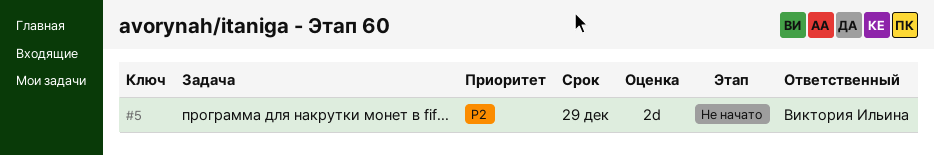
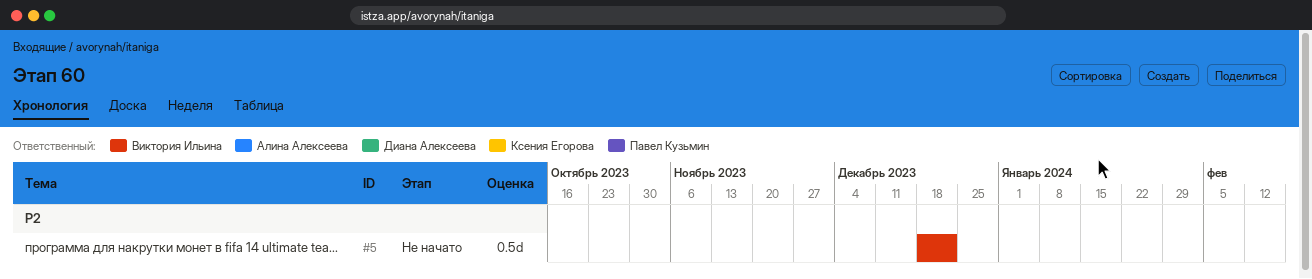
#5, estimate: 2d -> 0.5d
#5, due: Dec 29 -> Dec 22

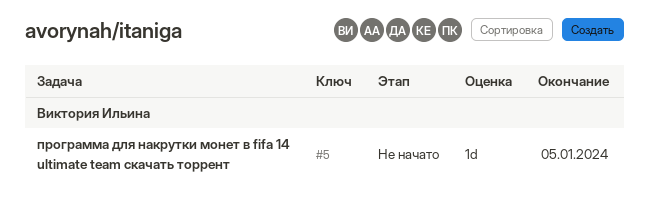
#5, estimate: 0.5d -> 1d
#5, due: Dec 22 -> Jan 5

